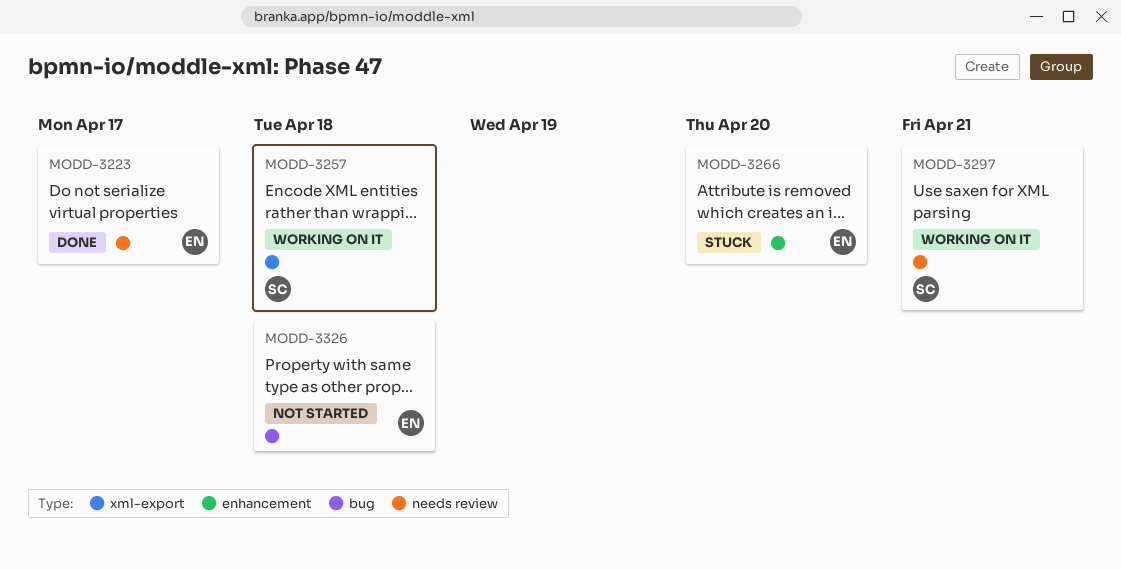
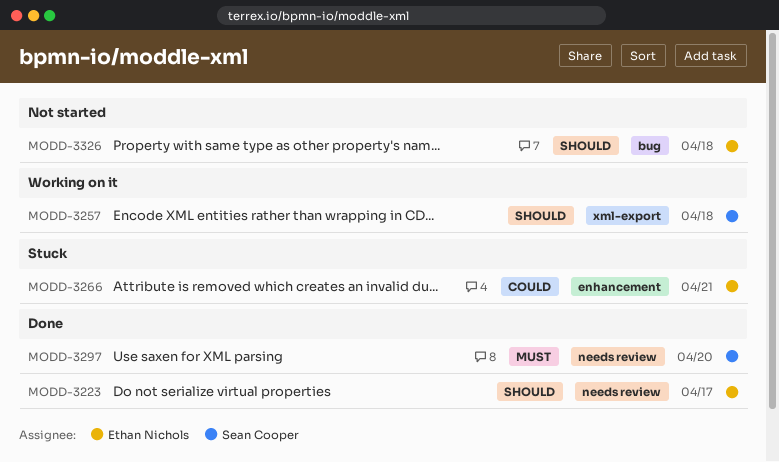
MODD-3266, due: Apr 20 -> Apr 21
MODD-3297, status: Working on it -> Done
MODD-3297, due: Apr 21 -> Apr 20

